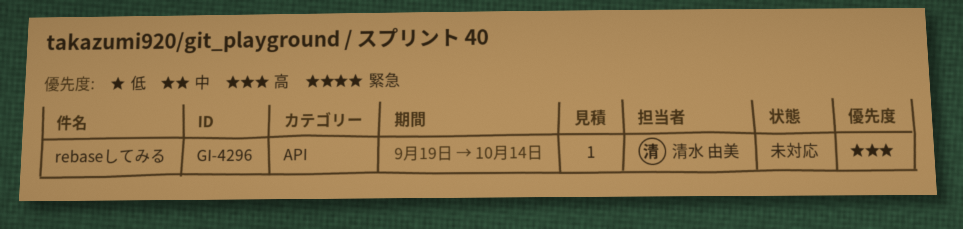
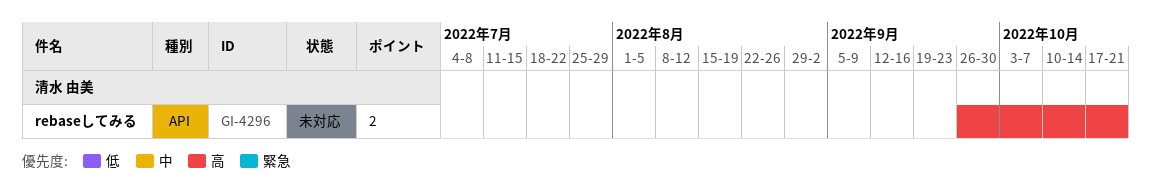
GI-4296, estimate: 1 -> 2
GI-4296, start: Sep 19 -> Sep 26
GI-4296, due: Oct 14 -> Oct 21

